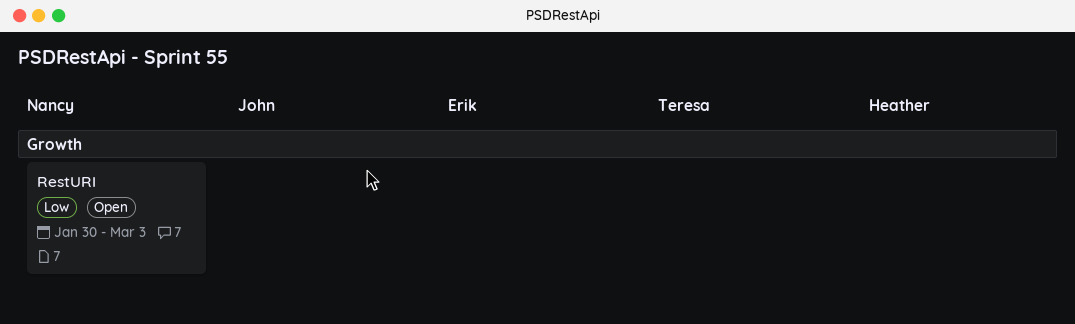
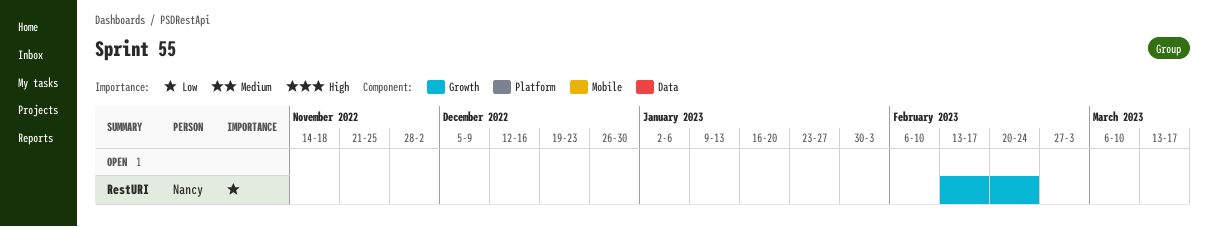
RestURI, start: Jan 30 -> Feb 13
RestURI, due: Mar 3 -> Feb 24

